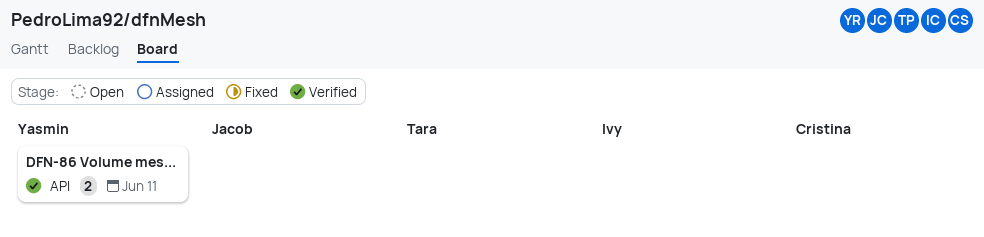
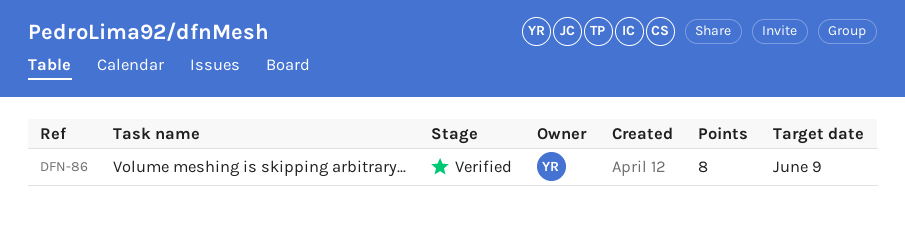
DFN-86, estimate: 2 -> 8
DFN-86, due: Jun 11 -> Jun 9

